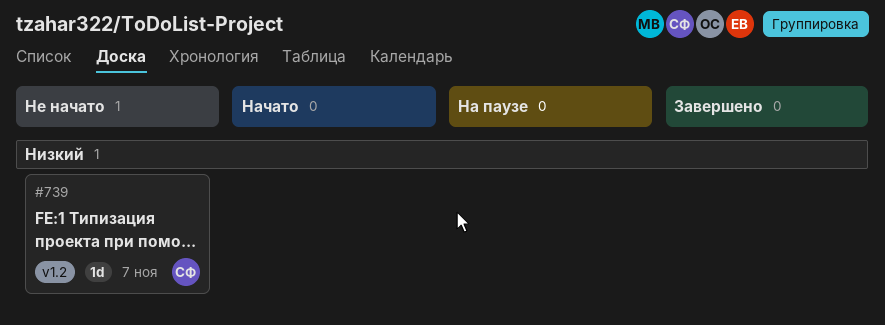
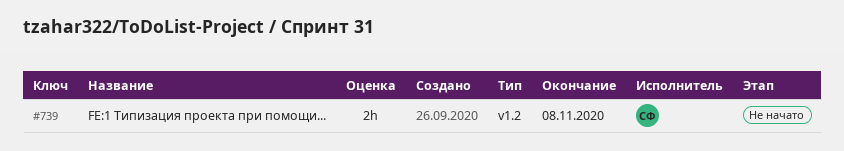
#739, estimate: 1d -> 2h
#739, due: Nov 7 -> Nov 8

